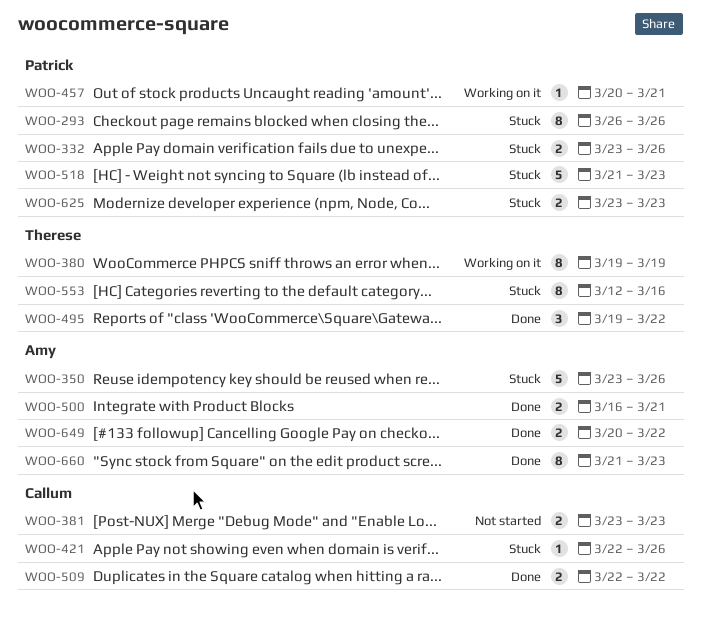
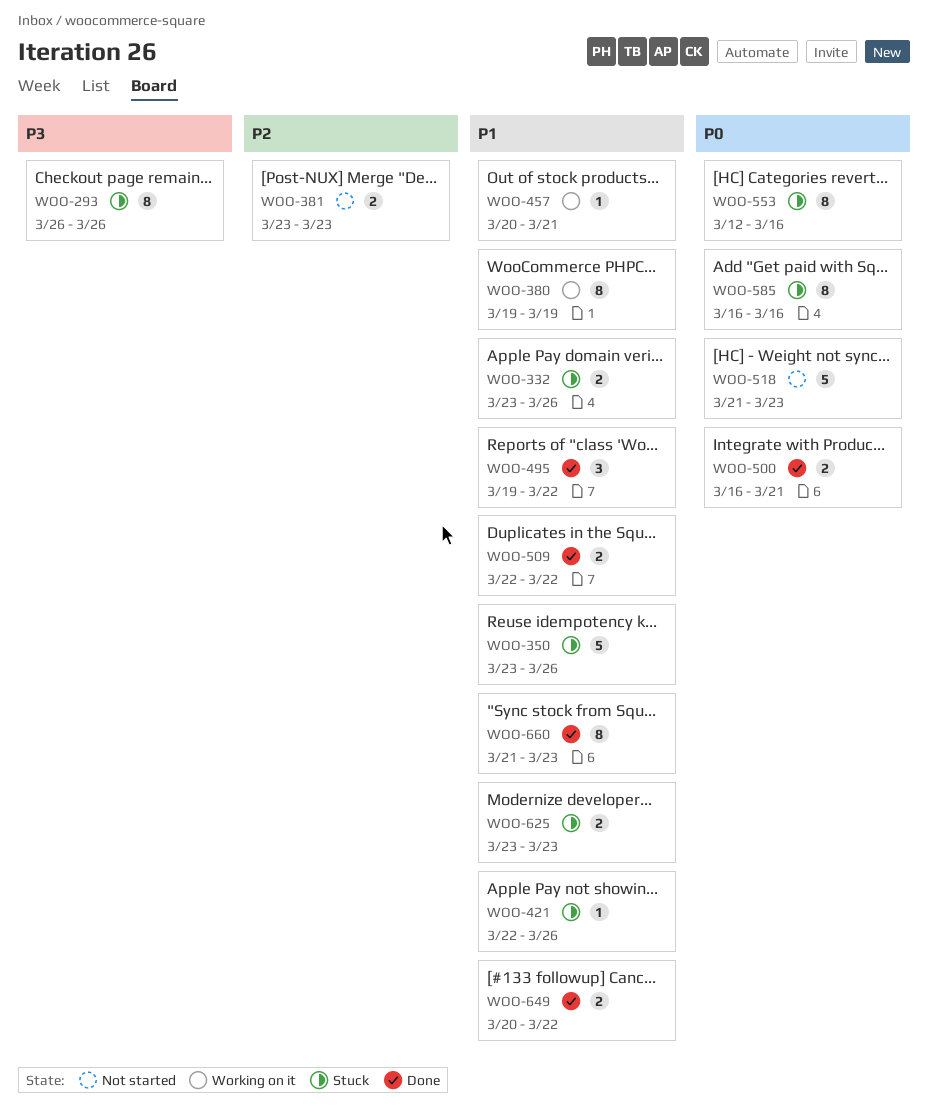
WOO-518, status: Stuck -> Not started
WOO-585: none -> present

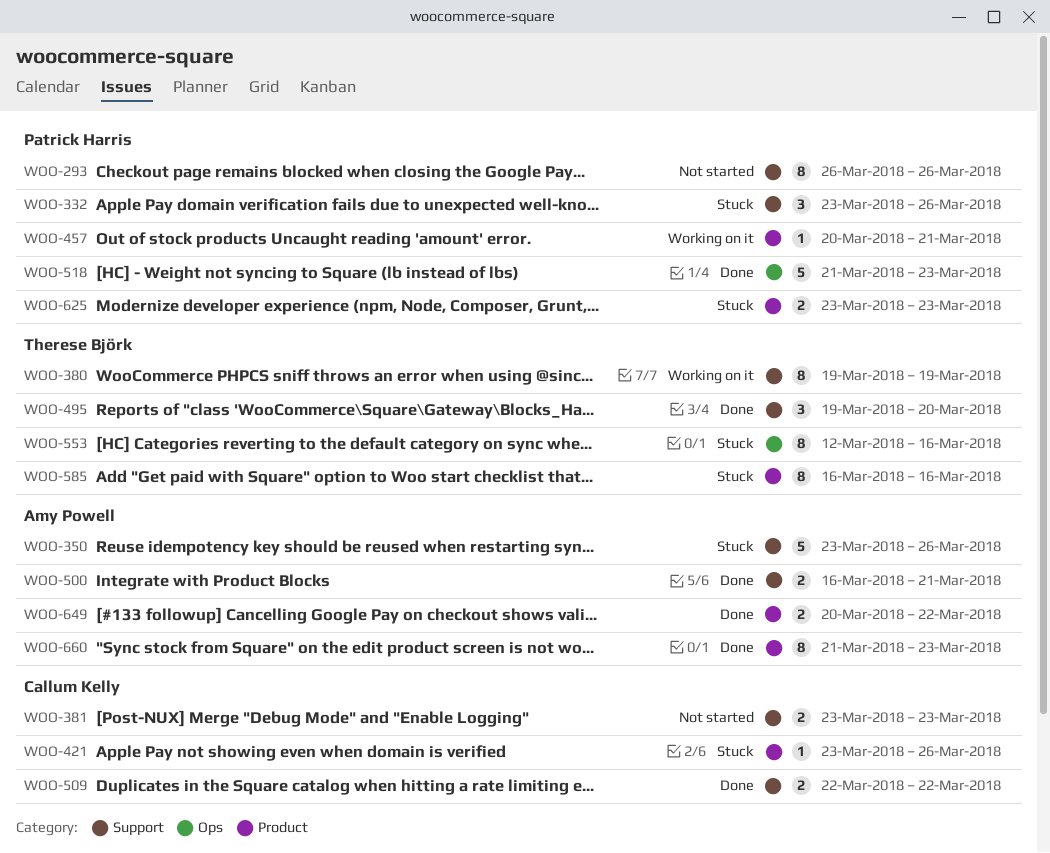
WOO-293, status: Stuck -> Not started
WOO-332, estimate: 2 -> 3
WOO-421, start: Mar 22 -> Mar 23
WOO-495, due: Mar 22 -> Mar 20
WOO-518, status: Not started -> Done

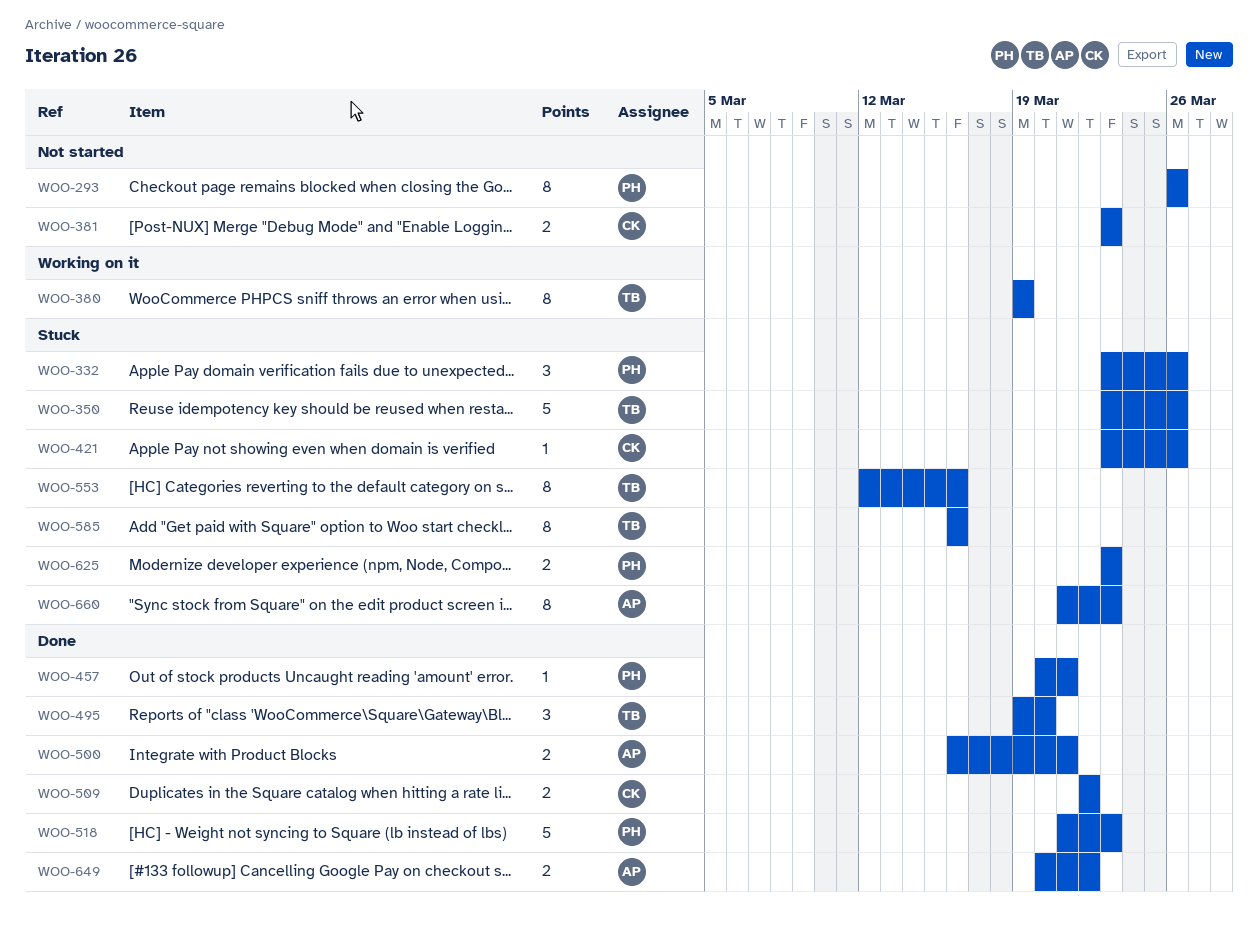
WOO-350, owner: Amy Powell -> Therese Björk
WOO-457, status: Working on it -> Done
WOO-660, status: Done -> Stuck

